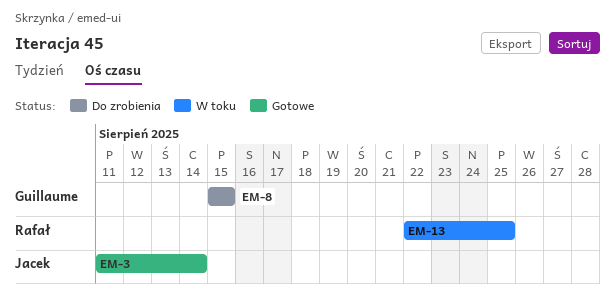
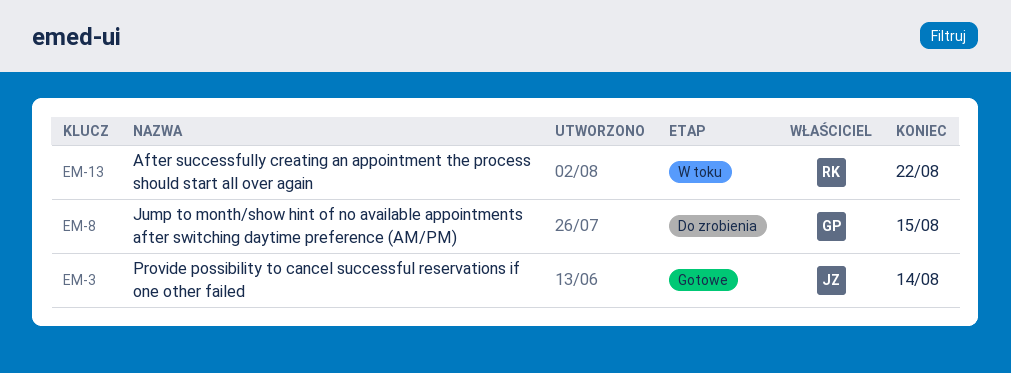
EM-13, due: Aug 25 -> Aug 22

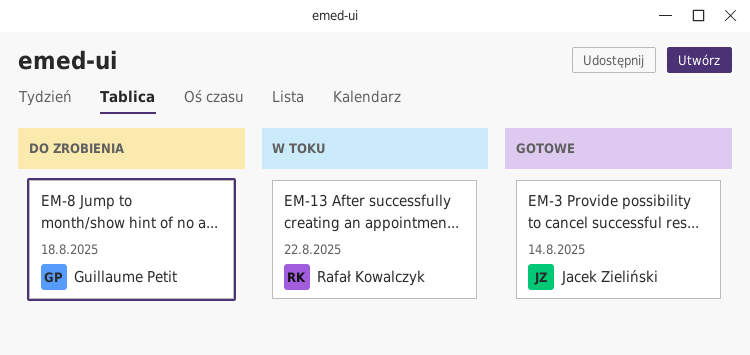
EM-8, due: Aug 15 -> Aug 18

